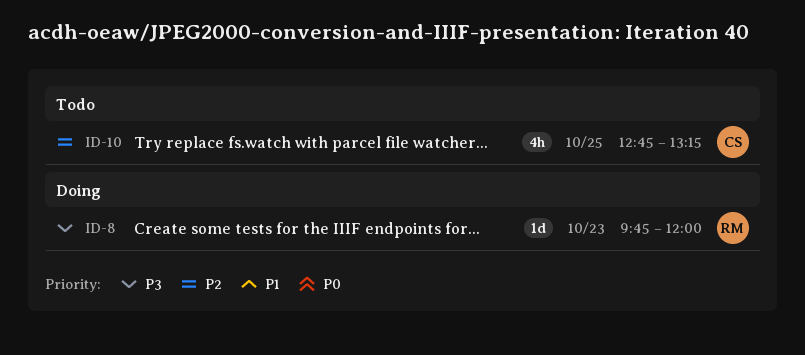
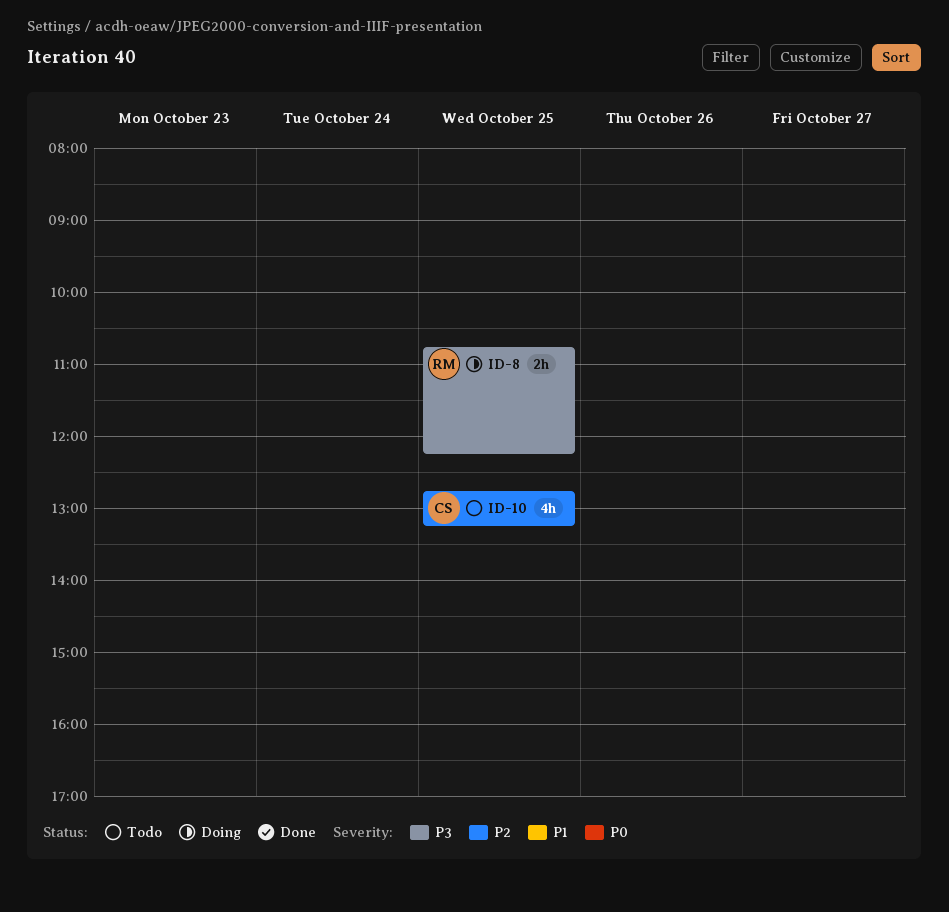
ID-8, estimate: 1d -> 2h
ID-8, day: Oct 23 -> Oct 25
ID-8, begins: 09:45 -> 10:45
ID-8, ends: 12:00 -> 12:15

